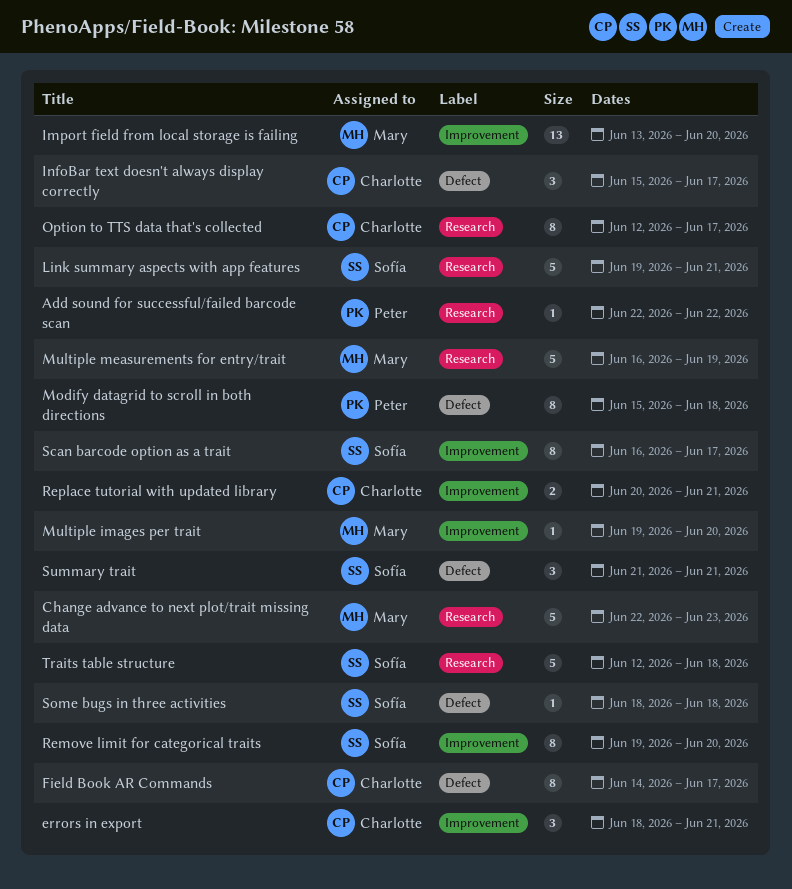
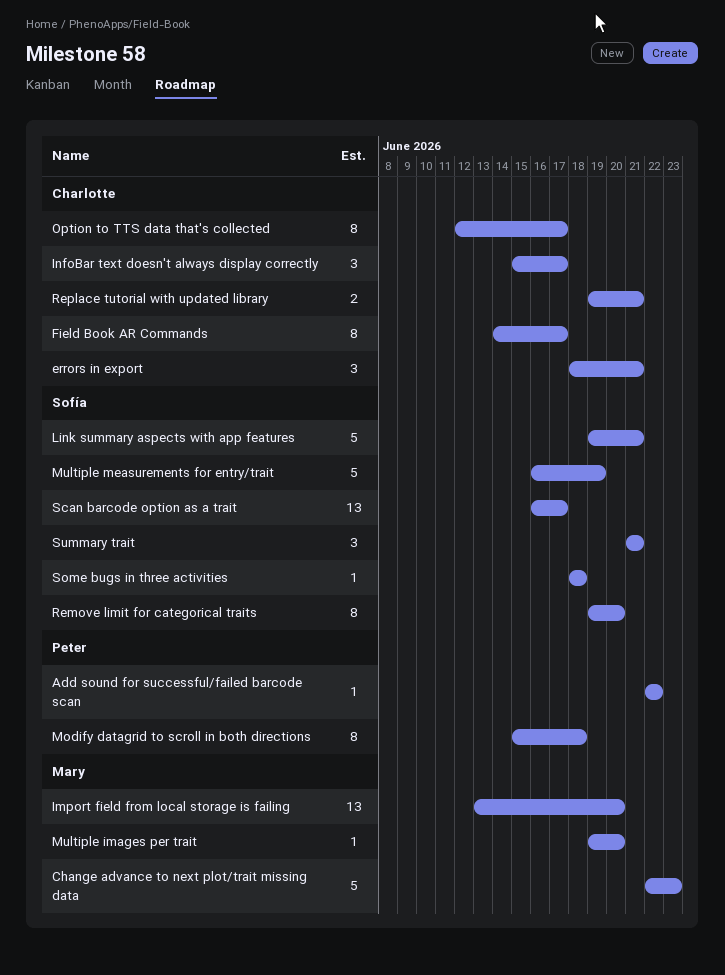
Multiple measurements for entry/trait, owner: Mary -> Sofía
Replace tutorial with updated library, start: Jun 20 -> Jun 19
Scan barcode option as a trait, estimate: 8 -> 13
Traits table structure: present -> none

